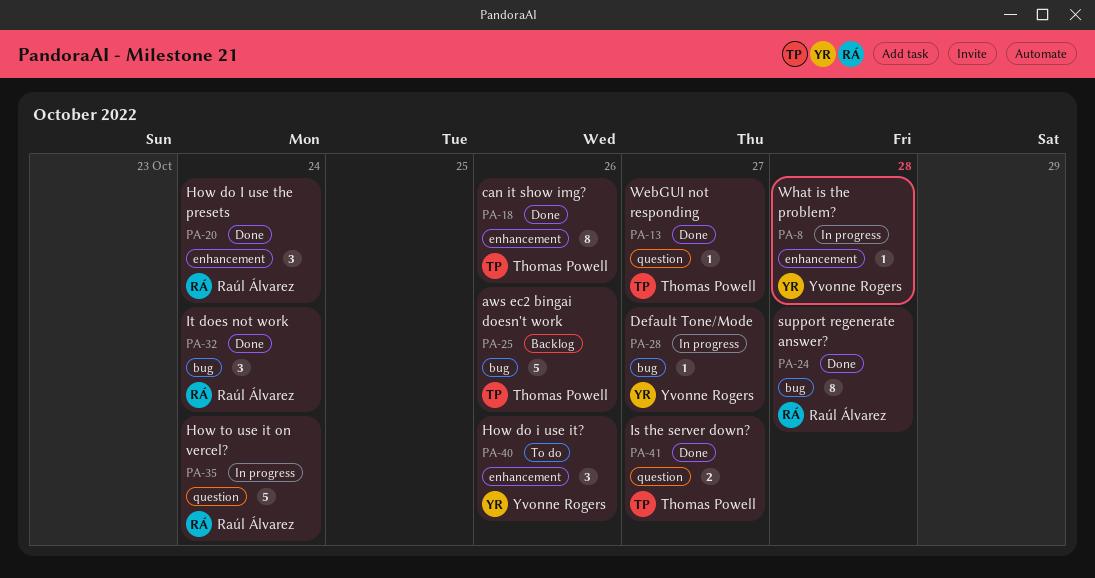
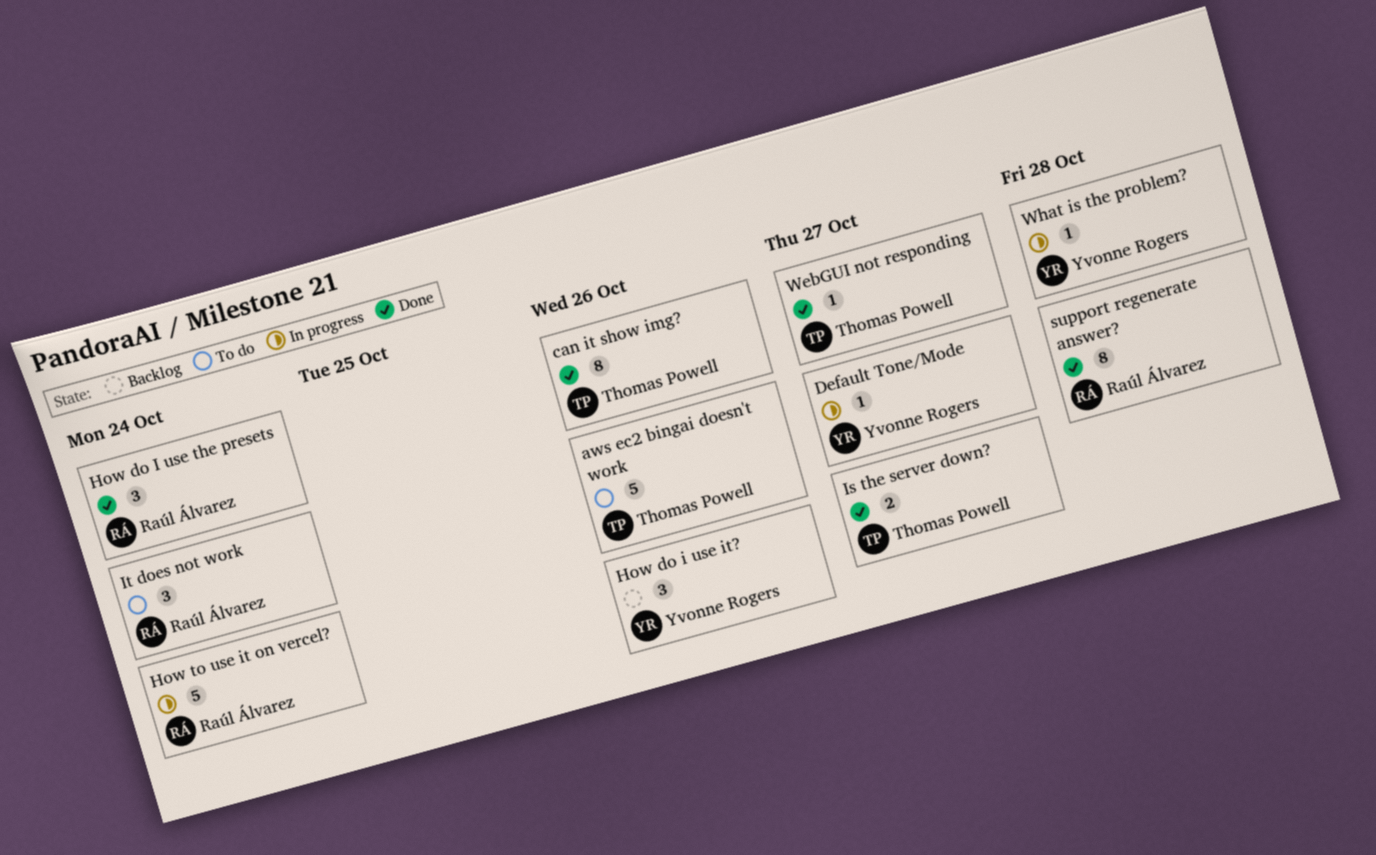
aws ec2 bingai doesn't work, status: Backlog -> To do
How do i use it?, status: To do -> Backlog
It does not work, status: Done -> To do

